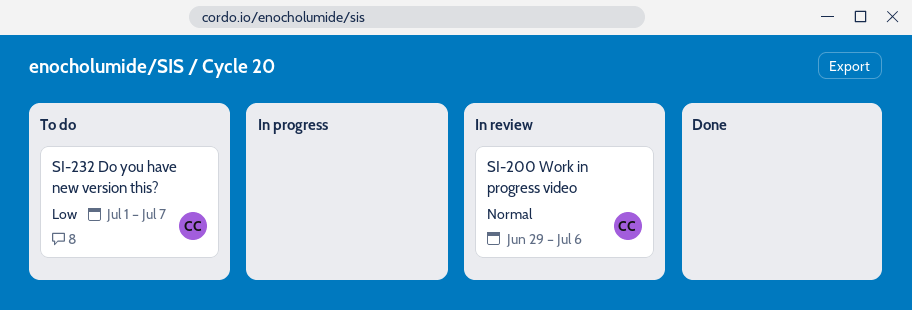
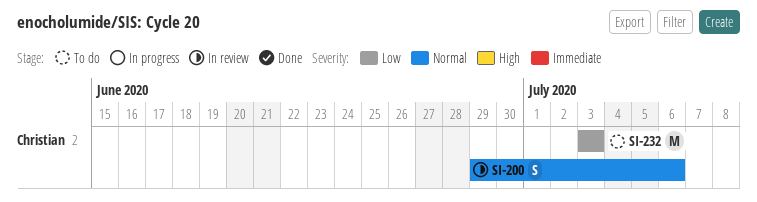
SI-232, start: Jul 1 -> Jul 3
SI-232, due: Jul 7 -> Jul 3

